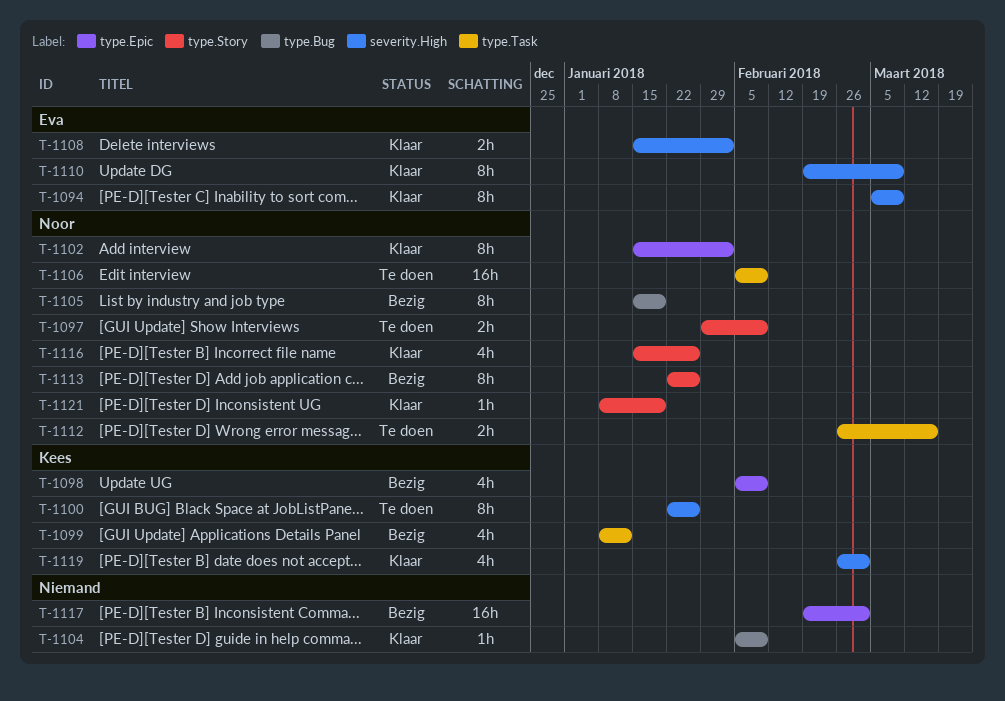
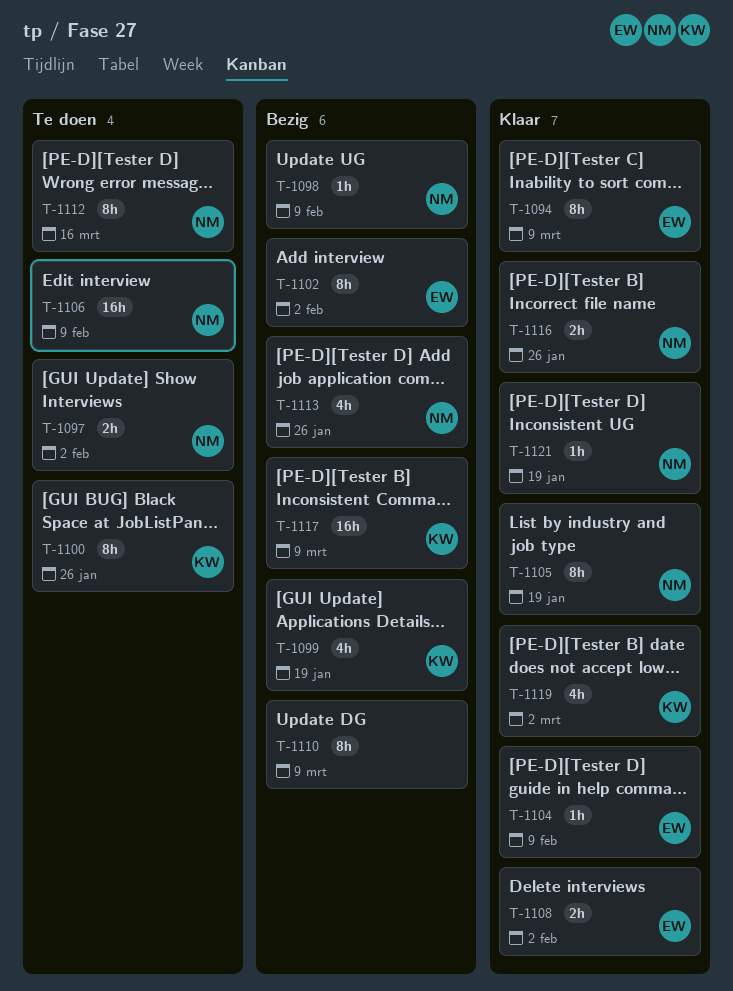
T-1097, due: Feb 9 -> Feb 2
T-1098, owner: Kees -> Noor
T-1098, estimate: 4h -> 1h
T-1099, due: Jan 12 -> Jan 19
T-1102, status: Klaar -> Bezig
T-1102, owner: Noor -> Eva
T-1104, owner: none -> Eva
T-1105, status: Bezig -> Klaar
T-1110, status: Klaar -> Bezig
T-1110, owner: Eva -> none
T-1112, estimate: 2h -> 8h
T-1113, estimate: 8h -> 4h
T-1116, estimate: 4h -> 2h
T-1117, owner: none -> Kees
T-1117, due: Mar 2 -> Mar 9

